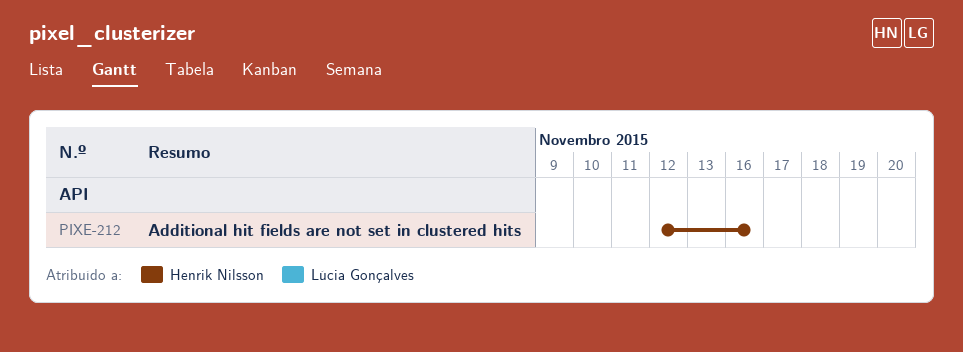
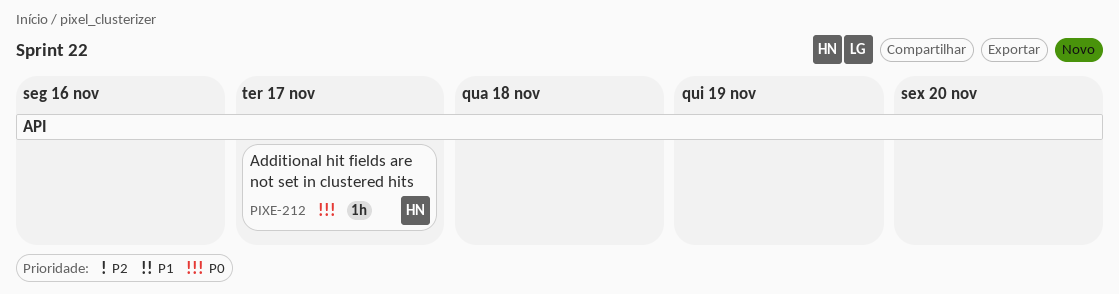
PIXE-212, due: Nov 16 -> Nov 17

